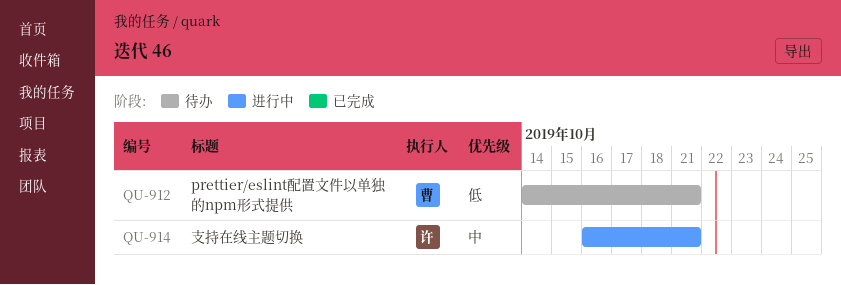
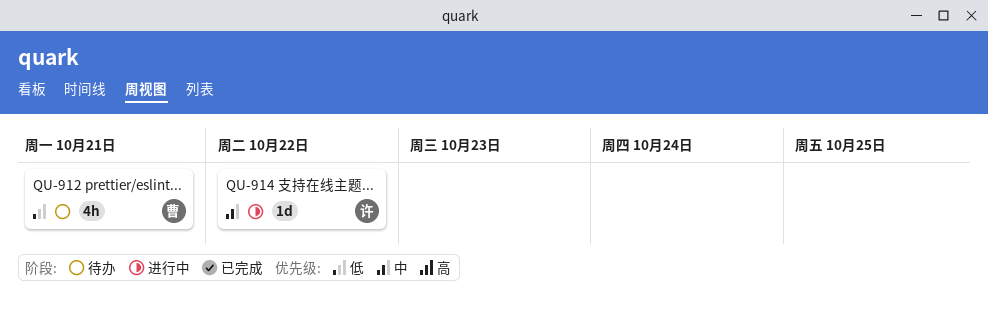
QU-914, due: Oct 21 -> Oct 22

